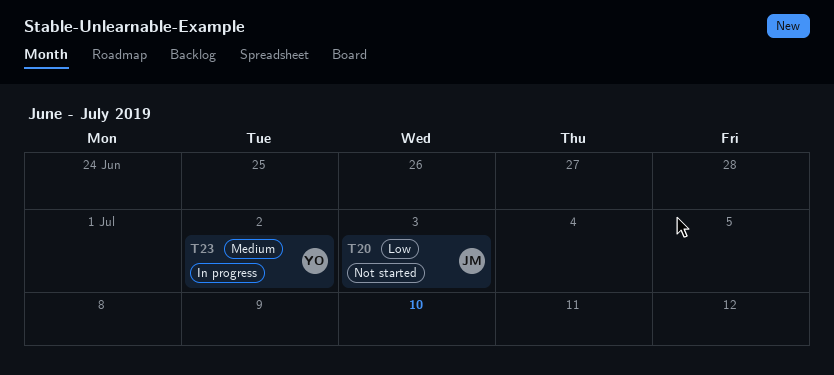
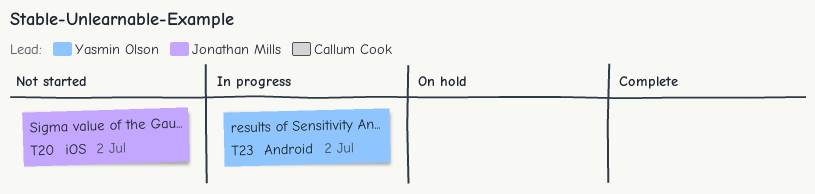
T20, due: Jul 3 -> Jul 2

